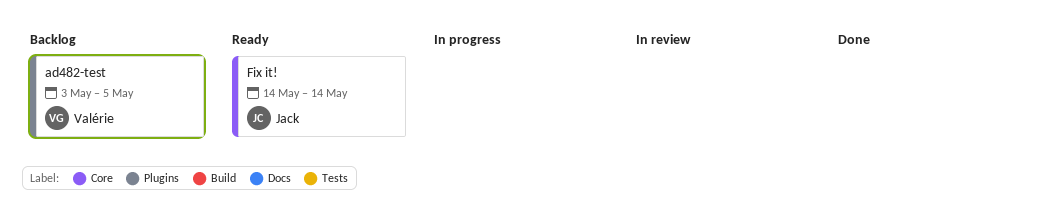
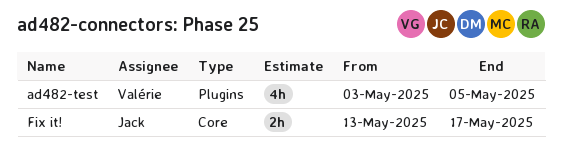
Fix it!, start: May 14 -> May 13
Fix it!, due: May 14 -> May 17

